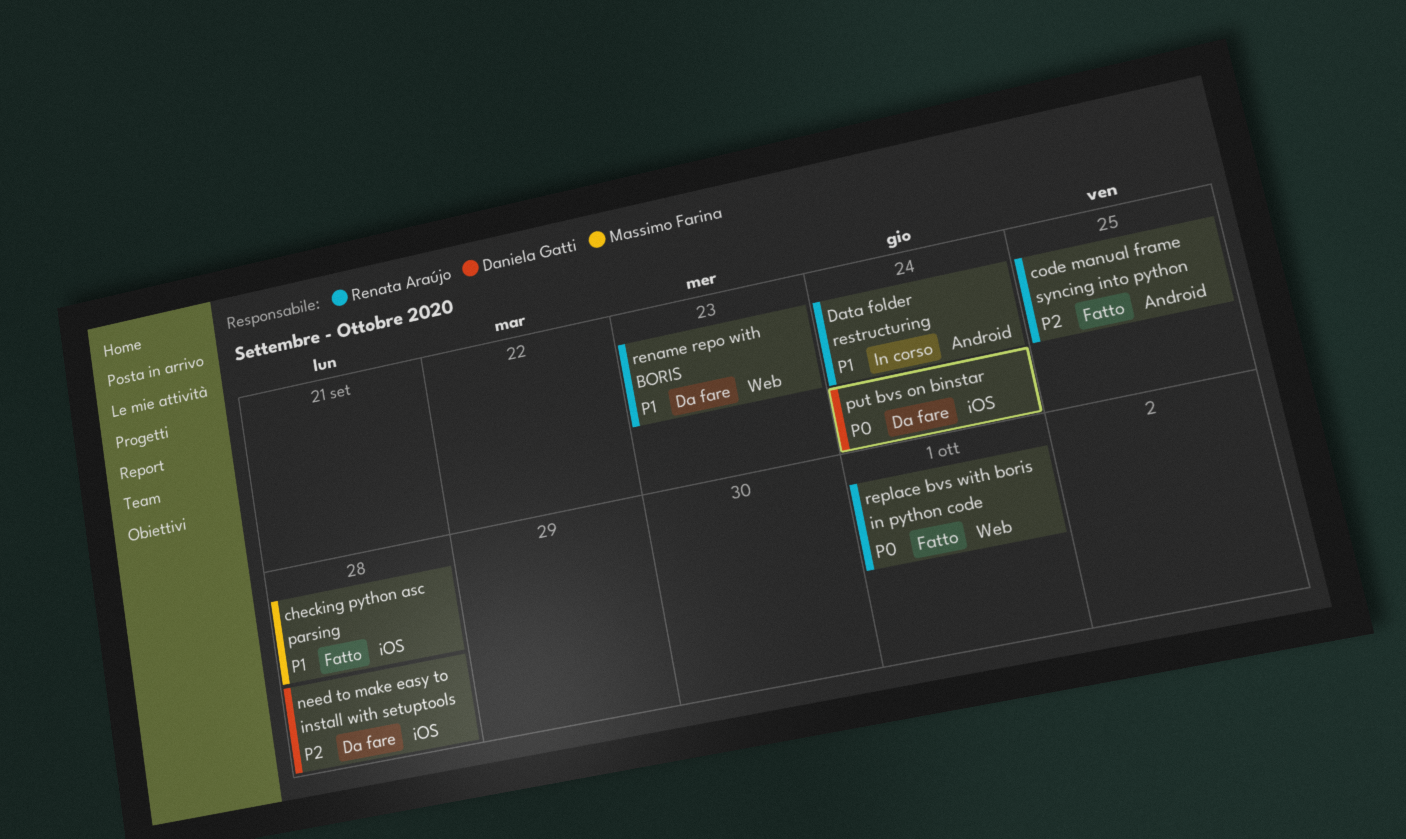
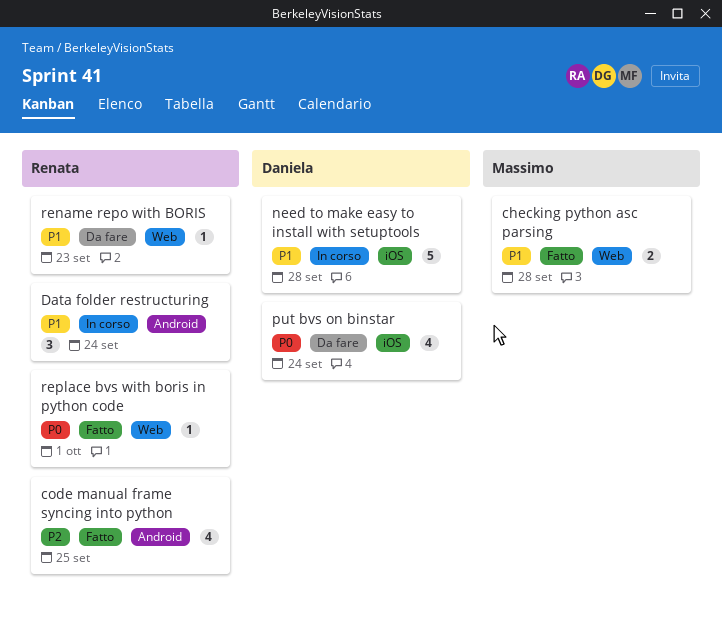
checking python asc parsing, label: iOS -> Web
need to make easy to install with setuptools, status: Da fare -> In corso
need to make easy to install with setuptools, priority: P2 -> P1

